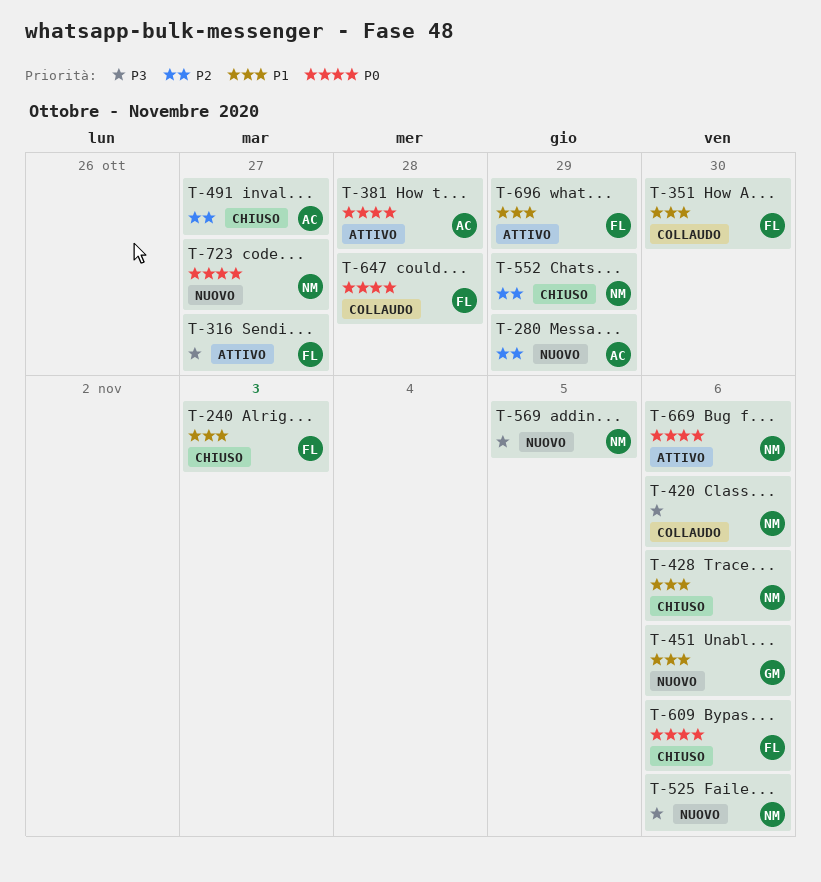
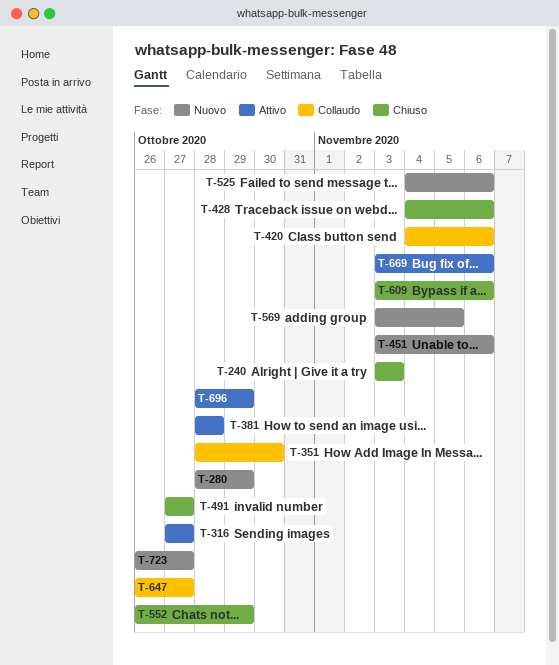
T-647, due: Oct 28 -> Oct 27

